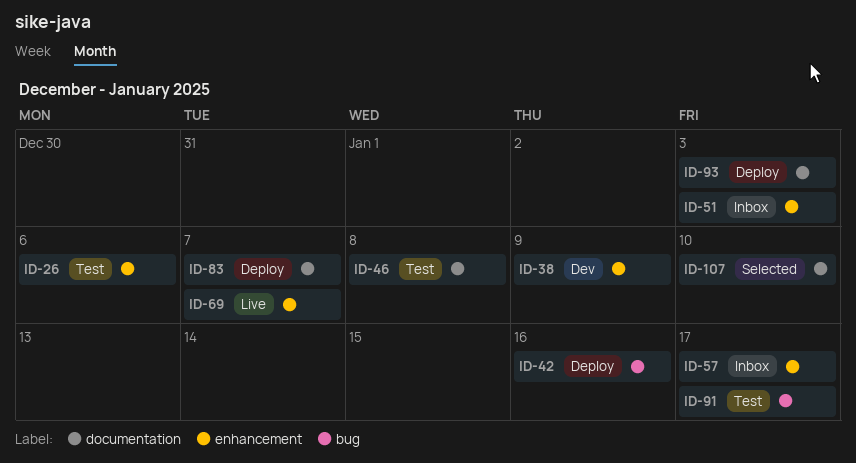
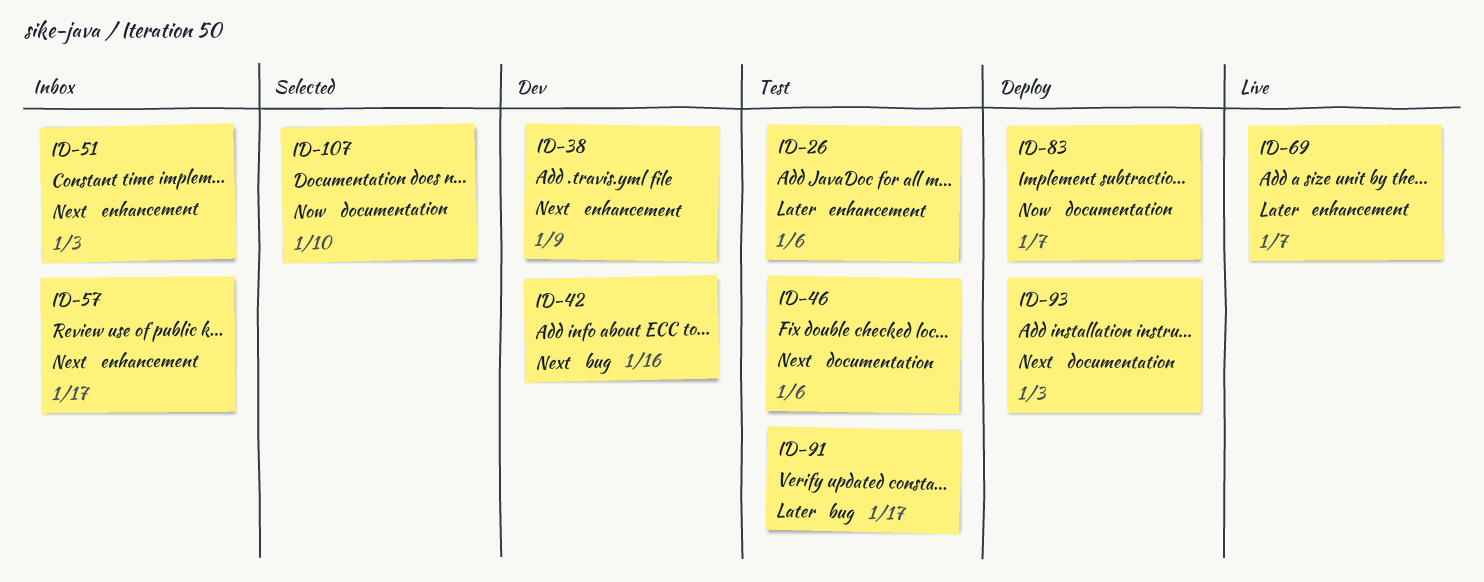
ID-42, status: Deploy -> Dev
ID-46, due: Jan 8 -> Jan 6

